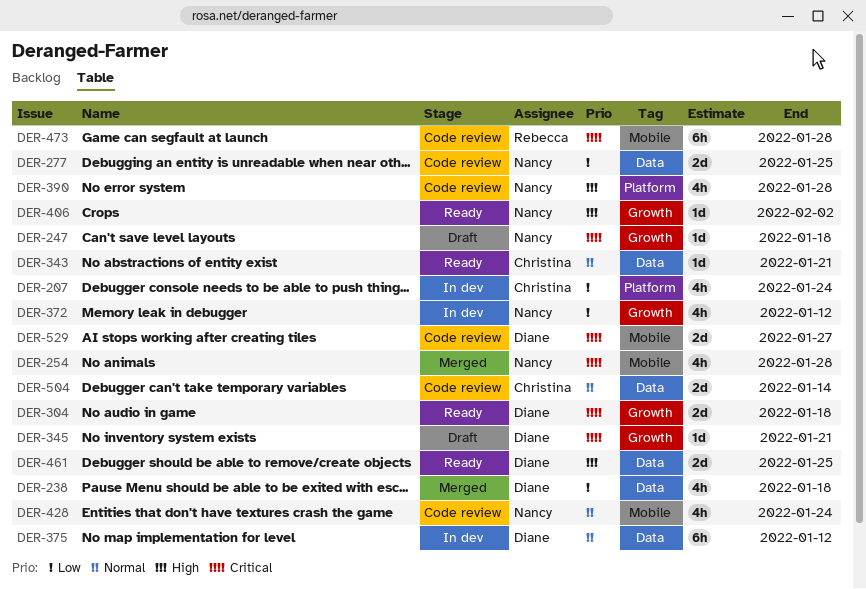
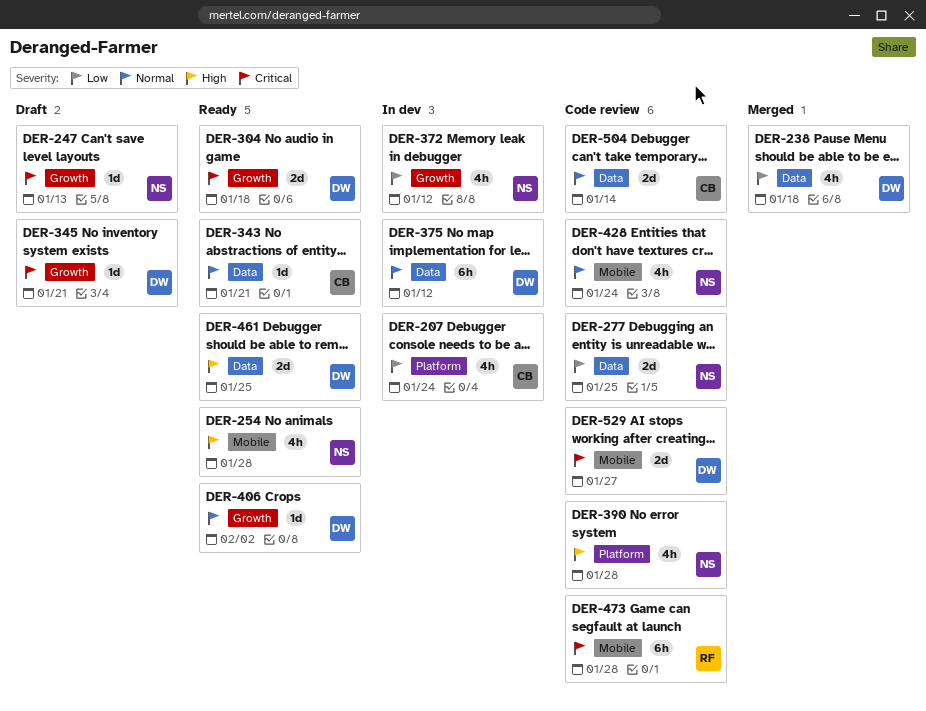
DER-247, due: Jan 18 -> Jan 13
DER-254, status: Merged -> Ready
DER-254, priority: Critical -> High
DER-406, owner: Nancy -> Diane
DER-406, priority: High -> Normal

